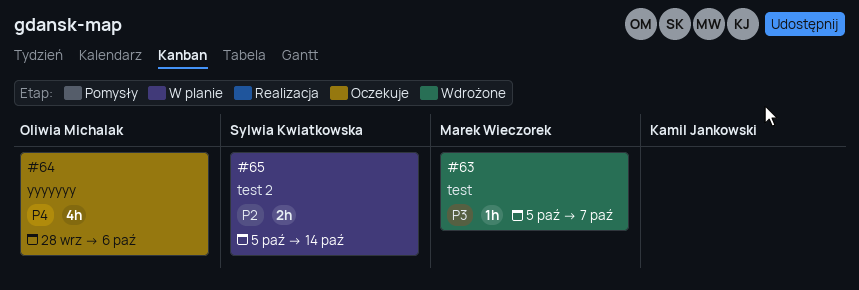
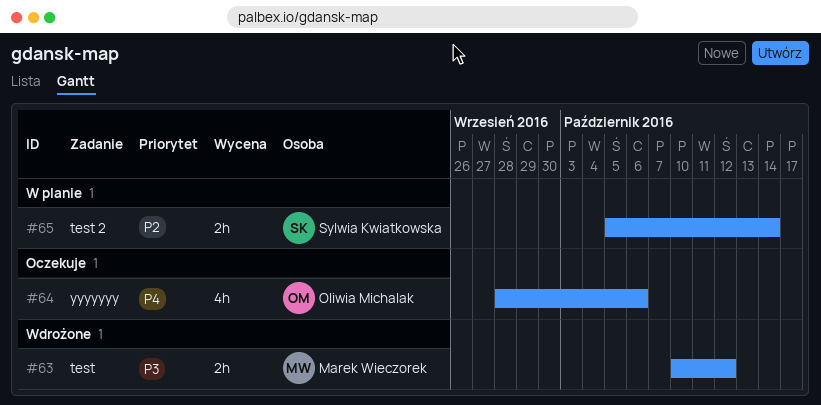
#63, estimate: 1h -> 2h
#63, start: Oct 5 -> Oct 10
#63, due: Oct 7 -> Oct 12

